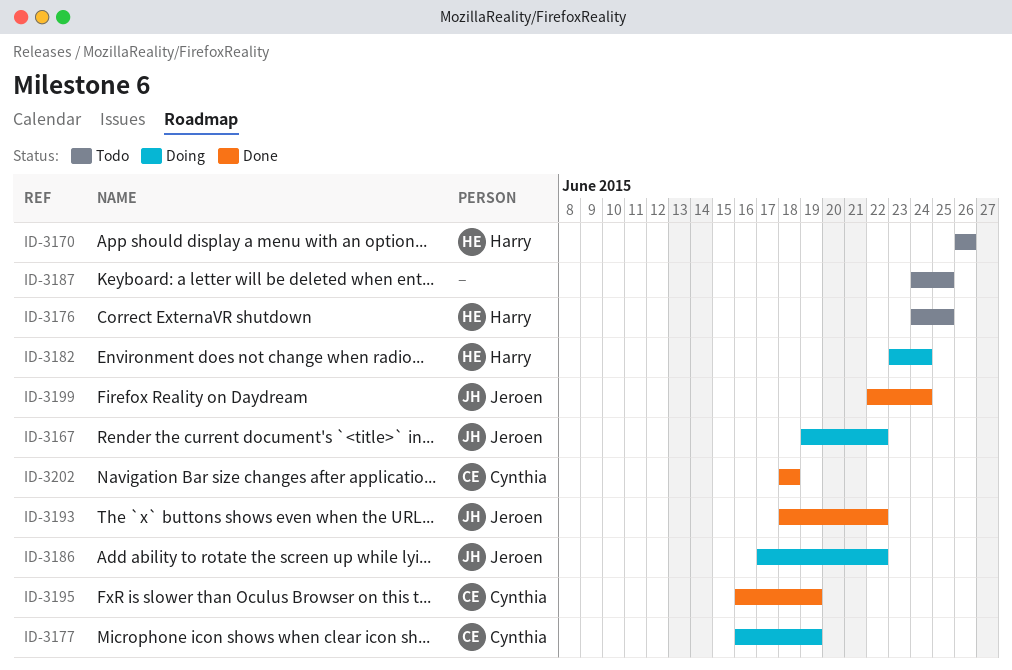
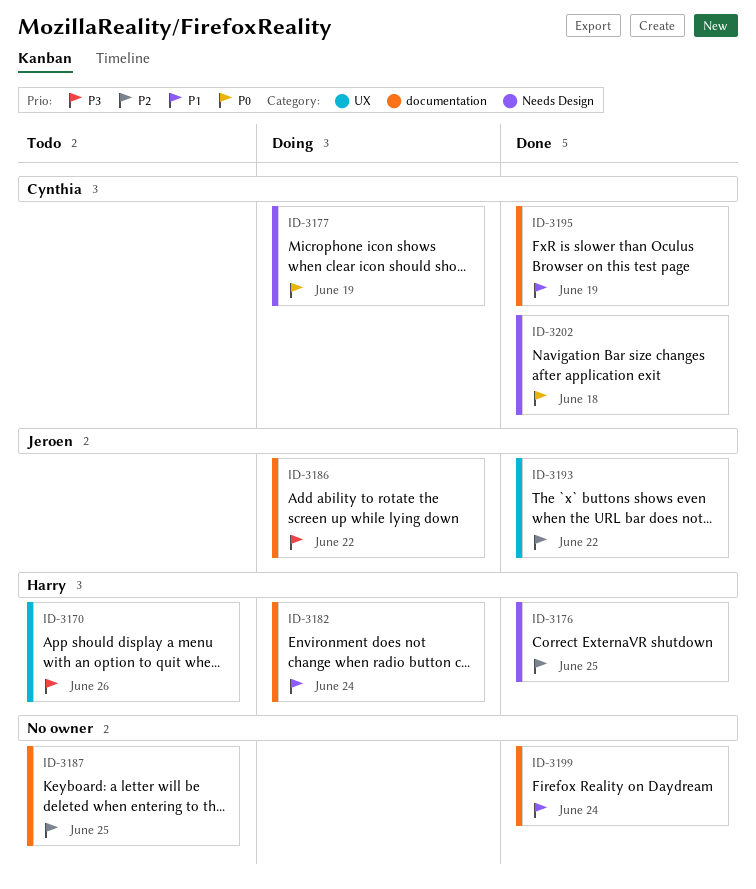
ID-3167: present -> none
ID-3176, status: Todo -> Done
ID-3199, owner: Jeroen -> none

